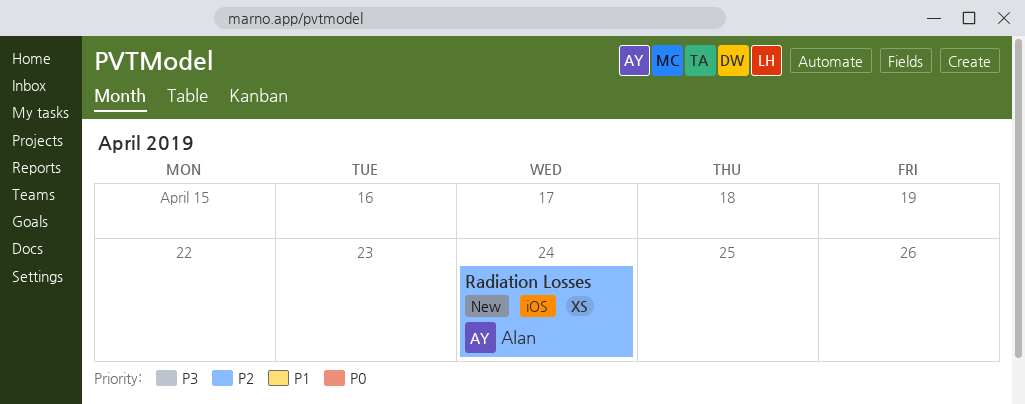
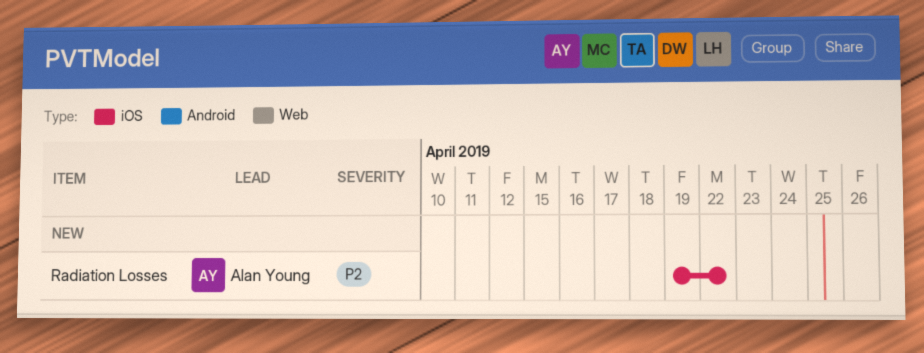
Radiation Losses, due: Apr 24 -> Apr 22

